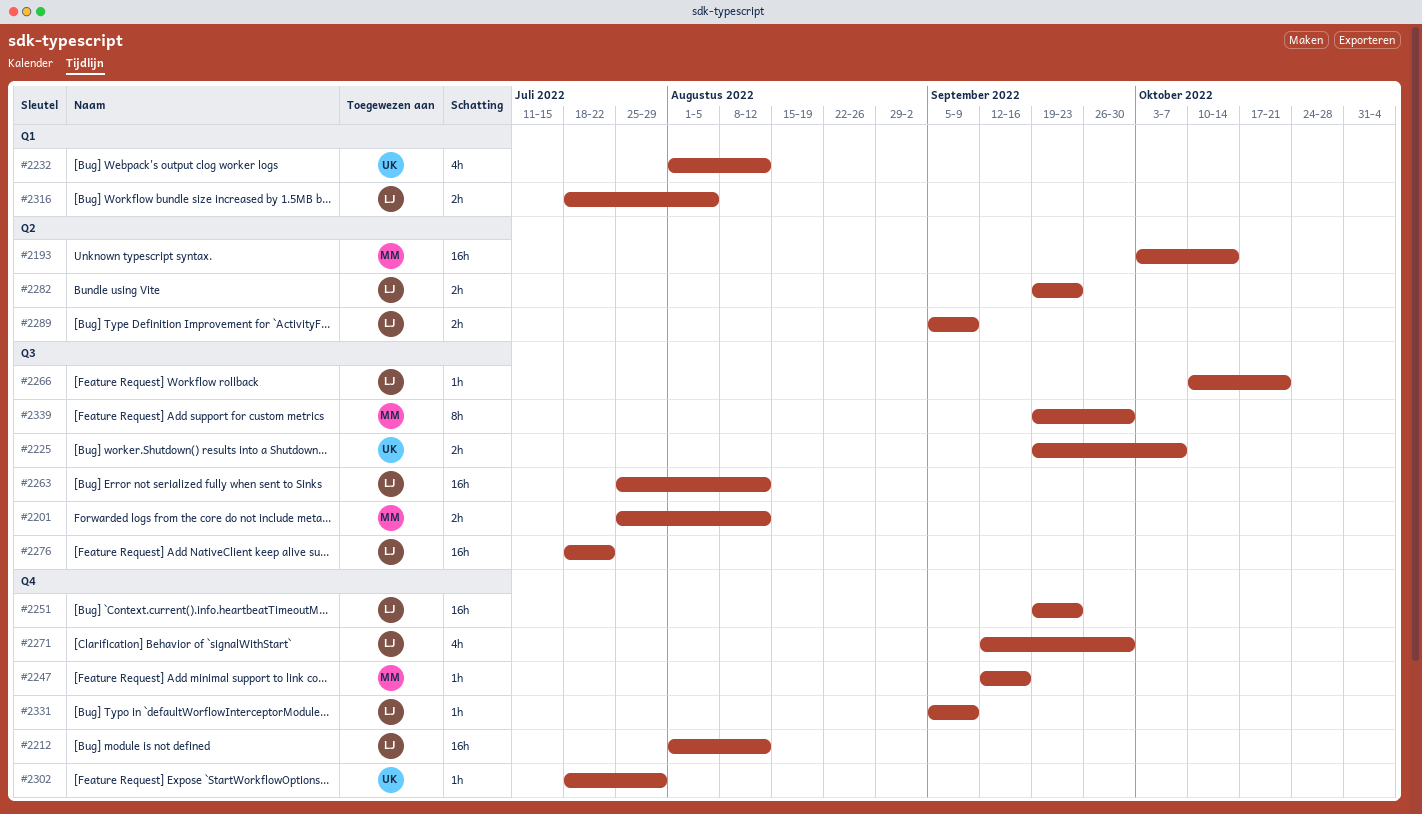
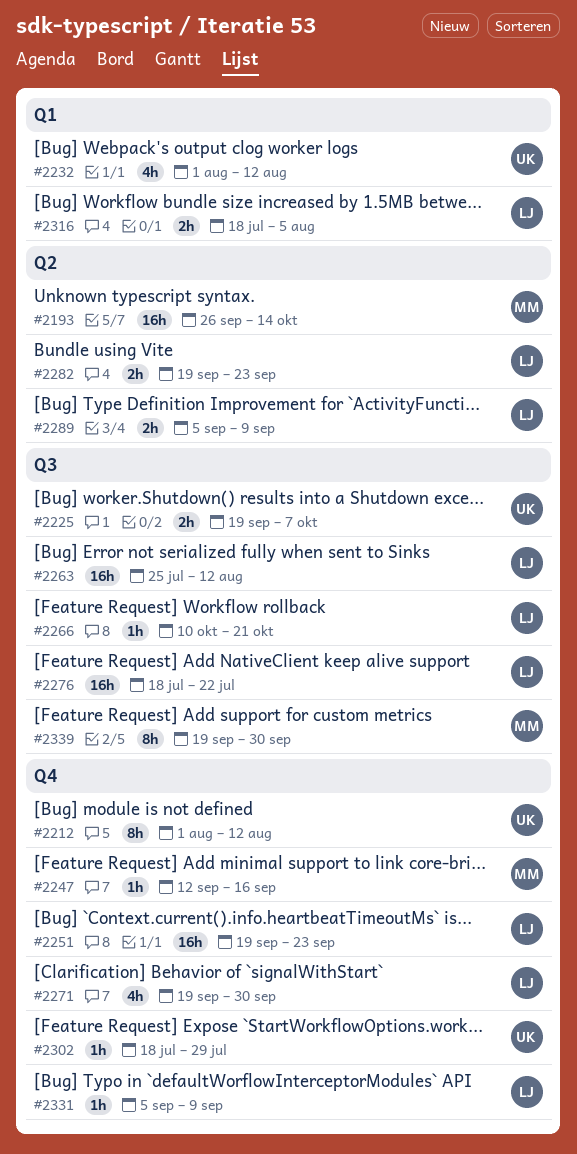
#2193, start: Oct 3 -> Sep 26
#2201: present -> none
#2212, owner: LJ -> UK
#2212, estimate: 16h -> 8h
#2271, start: Sep 12 -> Sep 19

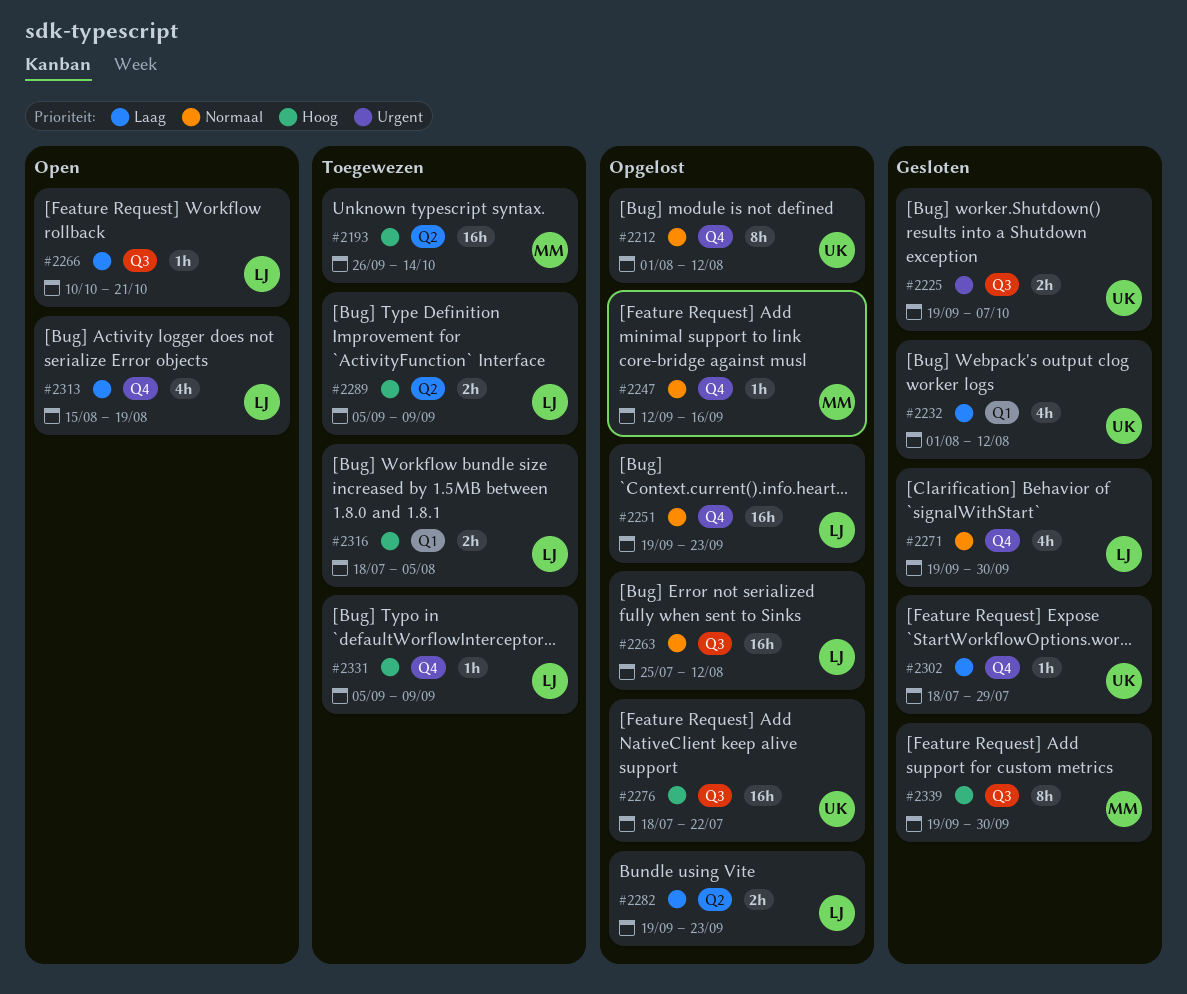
#2276, owner: LJ -> UK
#2313: none -> present

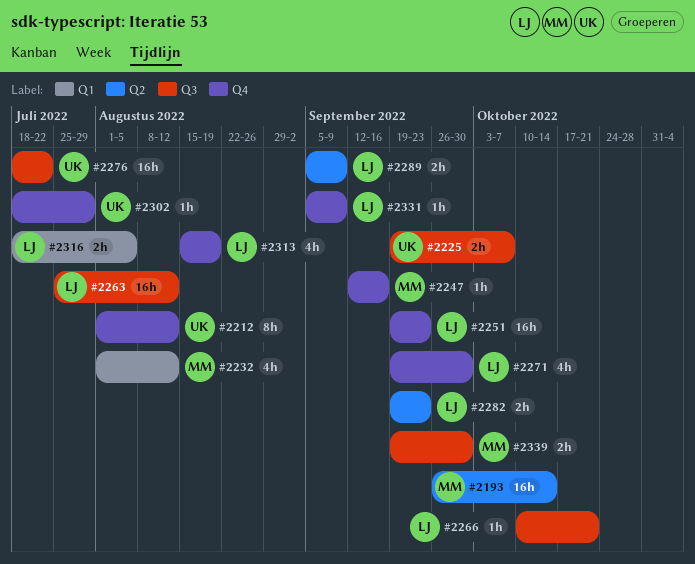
#2232, owner: UK -> MM
#2339, estimate: 8h -> 2h

